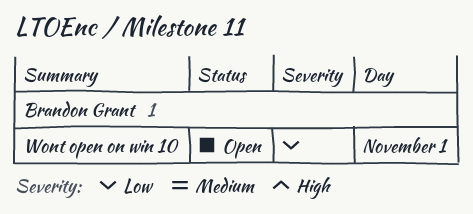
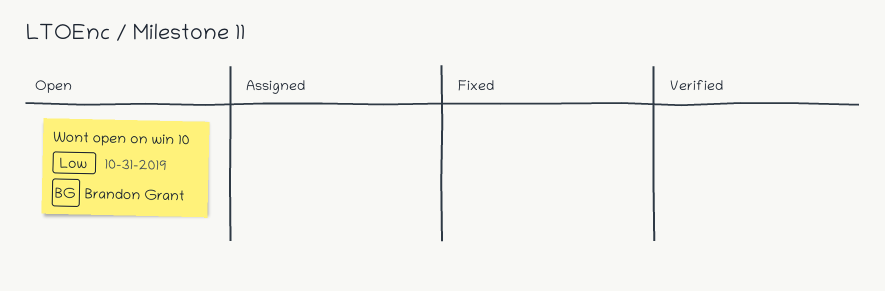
Wont open on win 10, day: Nov 1 -> Oct 31

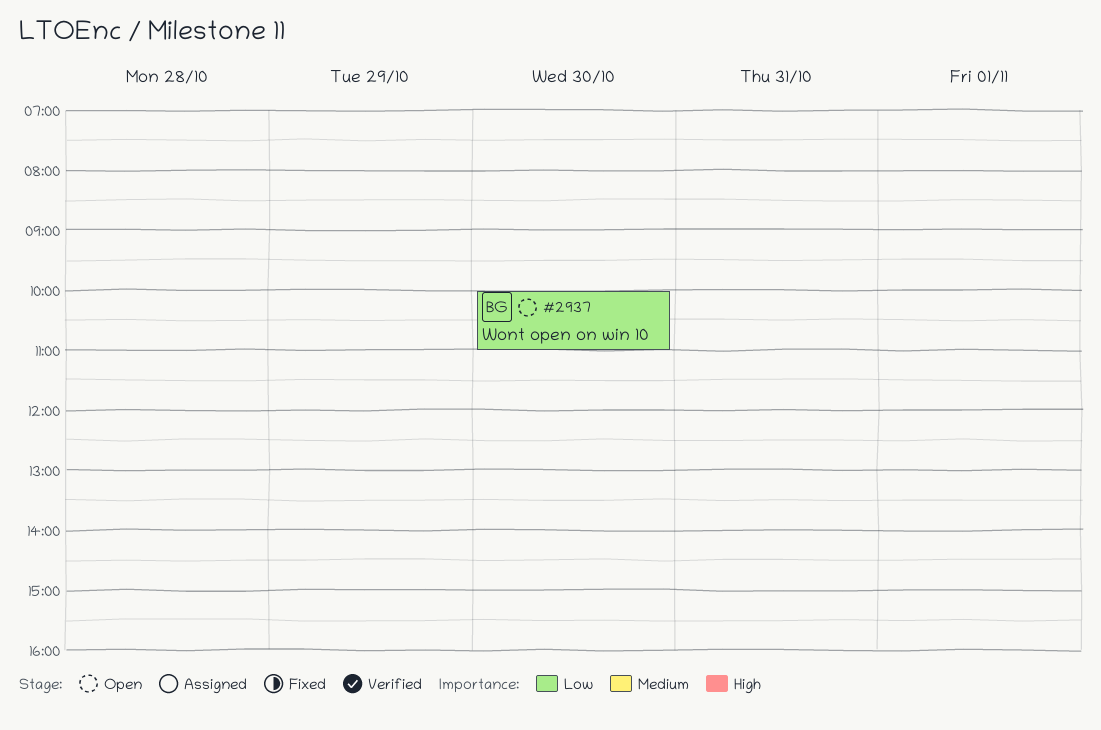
Wont open on win 10, day: Oct 31 -> Oct 30

